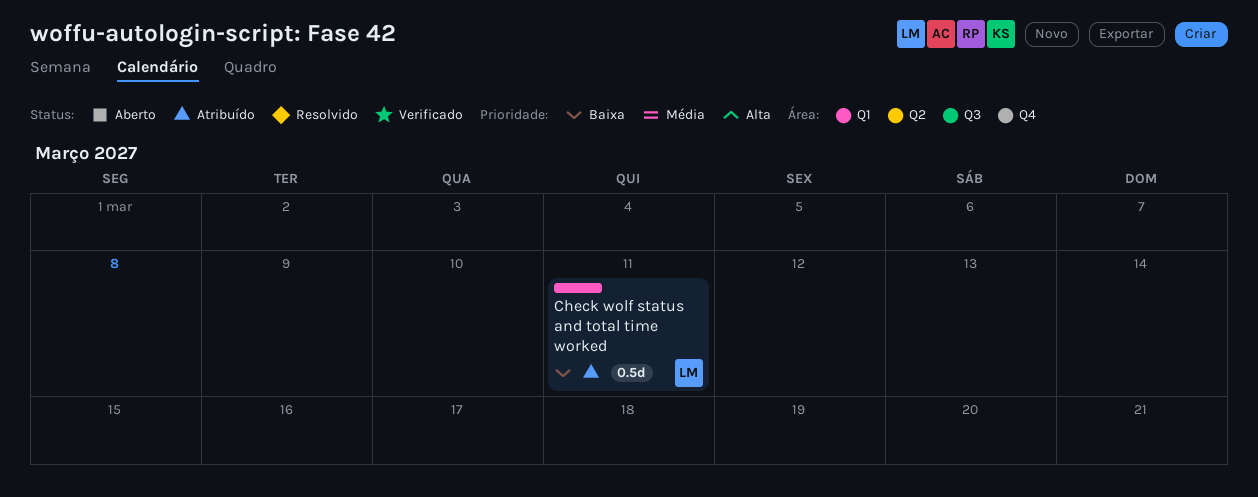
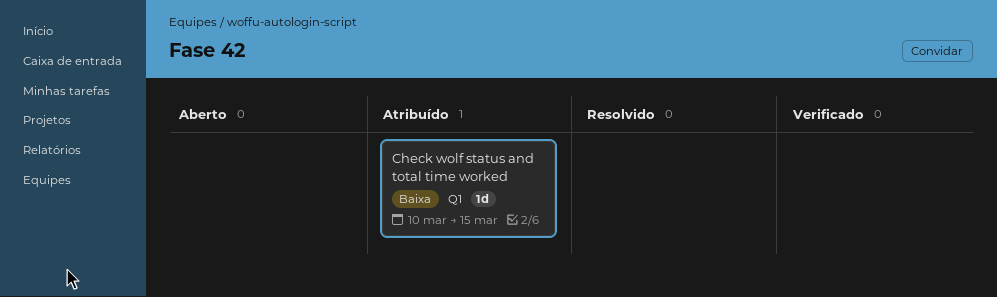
Check wolf status and total time worked, estimate: 0.5d -> 1d
Check wolf status and total time worked, due: Mar 11 -> Mar 15

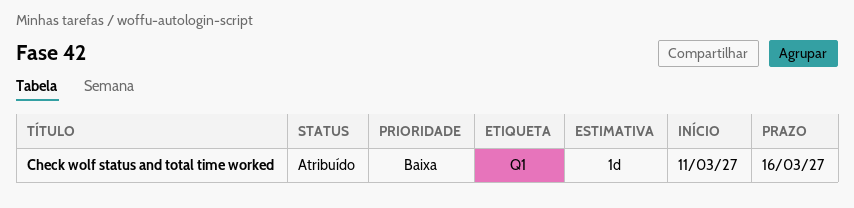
Check wolf status and total time worked, start: Mar 10 -> Mar 11
Check wolf status and total time worked, due: Mar 15 -> Mar 16

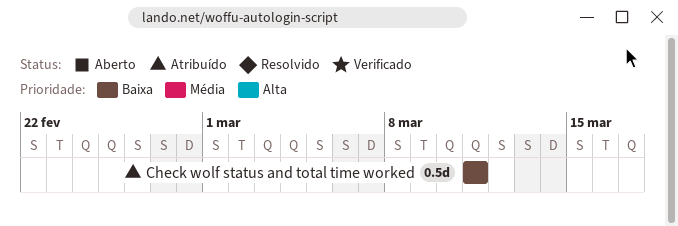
Check wolf status and total time worked, estimate: 1d -> 0.5d
Check wolf status and total time worked, due: Mar 16 -> Mar 11

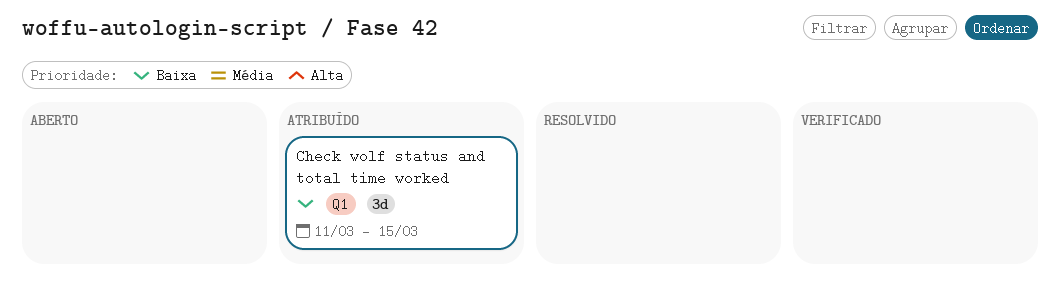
Check wolf status and total time worked, estimate: 0.5d -> 3d
Check wolf status and total time worked, due: Mar 11 -> Mar 15

